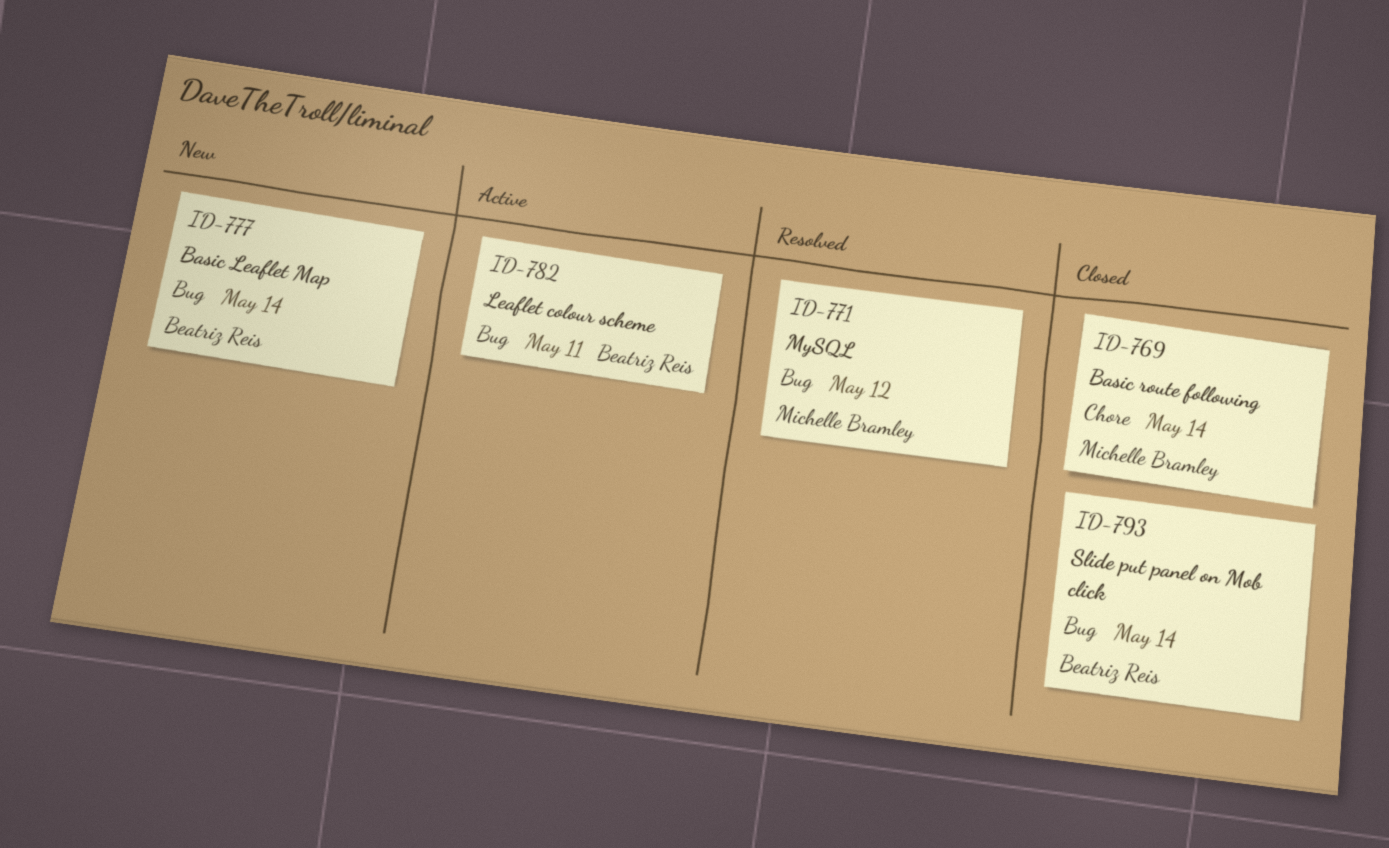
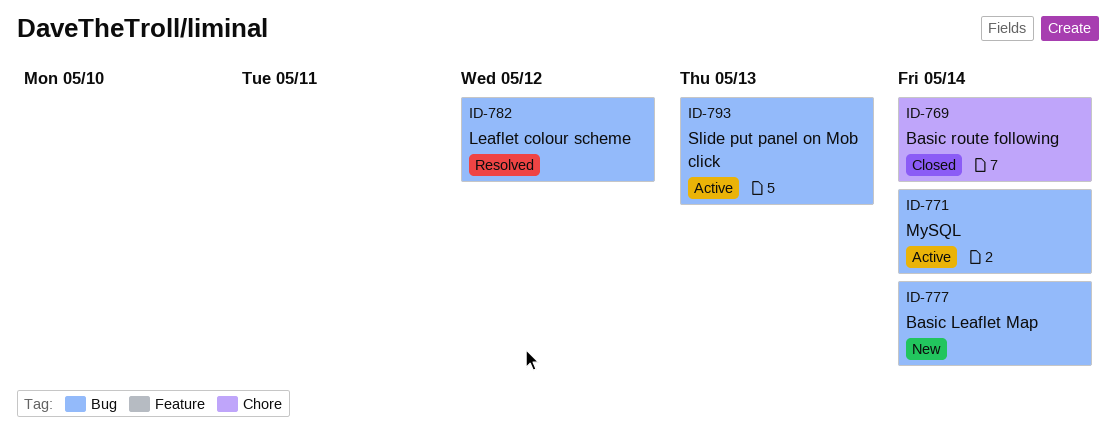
ID-771, status: Resolved -> Active
ID-771, due: May 12 -> May 14
ID-782, status: Active -> Resolved
ID-782, due: May 11 -> May 12
ID-793, status: Closed -> Active
ID-793, due: May 14 -> May 13

